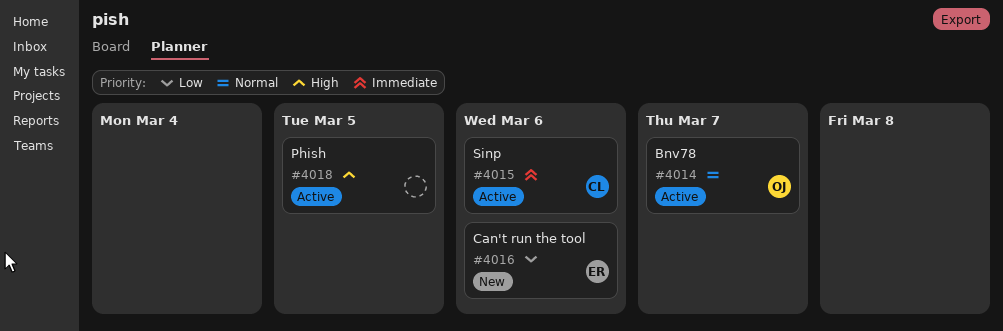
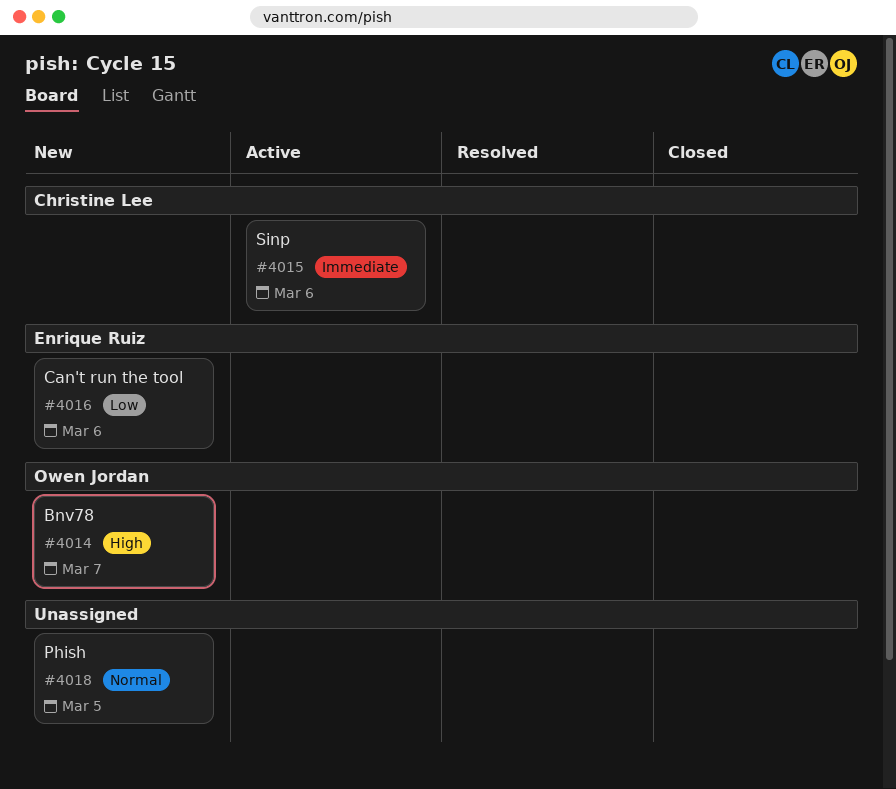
#4014, status: Active -> New
#4014, priority: Normal -> High
#4018, status: Active -> New
#4018, priority: High -> Normal

